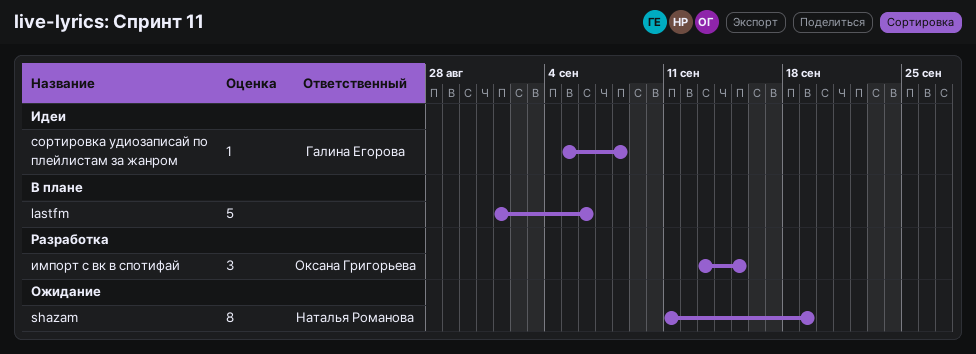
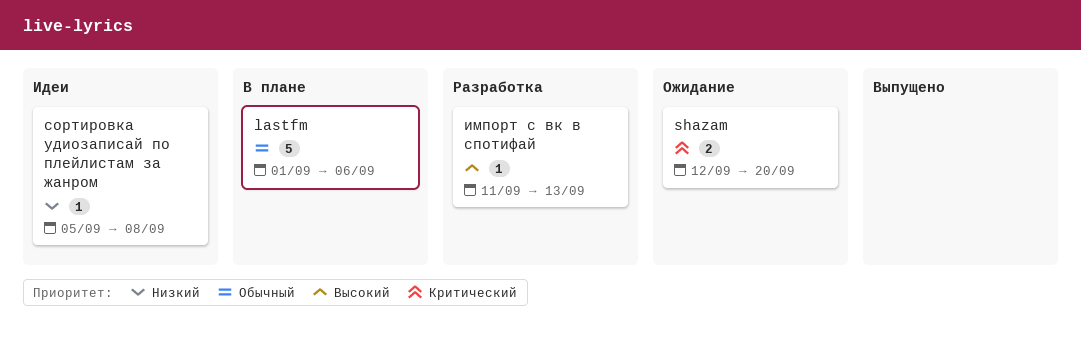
shazam, estimate: 8 -> 2
shazam, start: Sep 11 -> Sep 12
shazam, due: Sep 19 -> Sep 20
импорт с вк в спотифай, estimate: 3 -> 1
импорт с вк в спотифай, start: Sep 13 -> Sep 11
импорт с вк в спотифай, due: Sep 15 -> Sep 13

